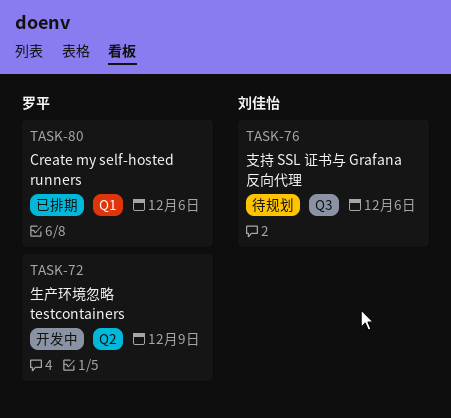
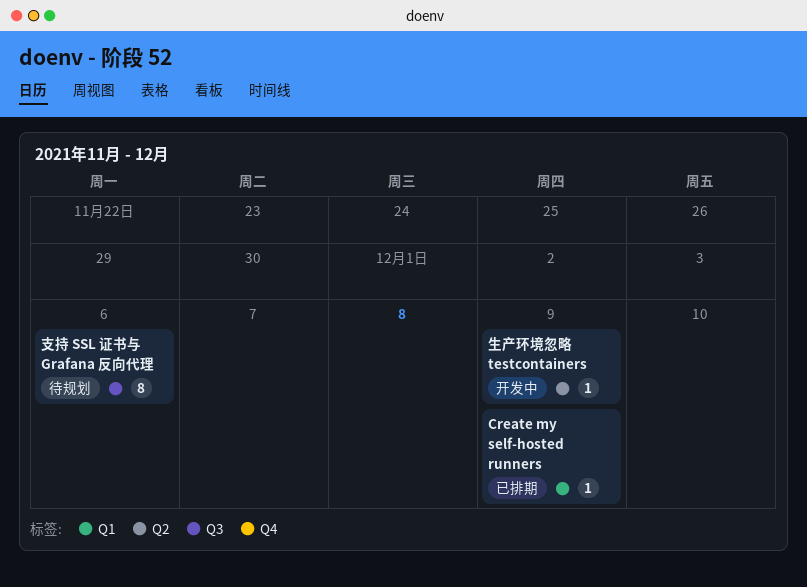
Create my self-hosted runners, due: Dec 6 -> Dec 9

